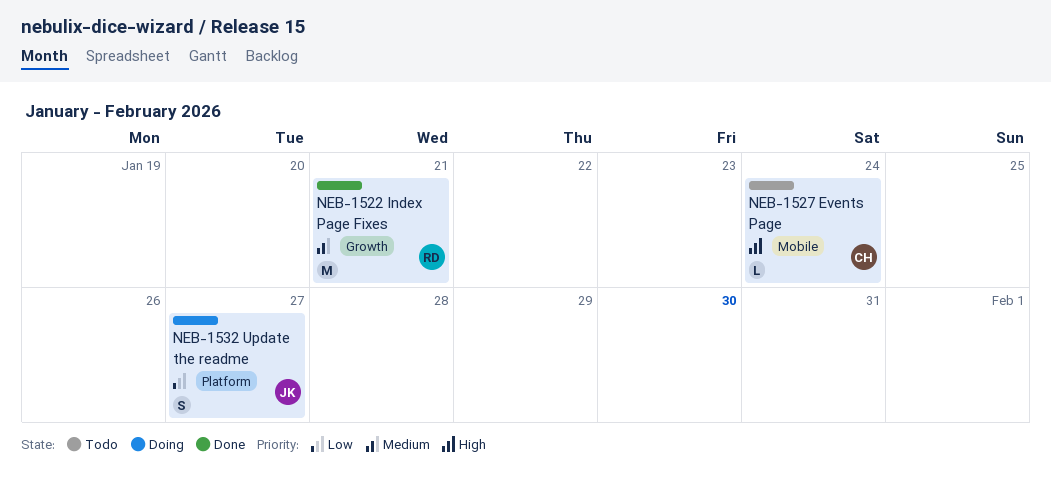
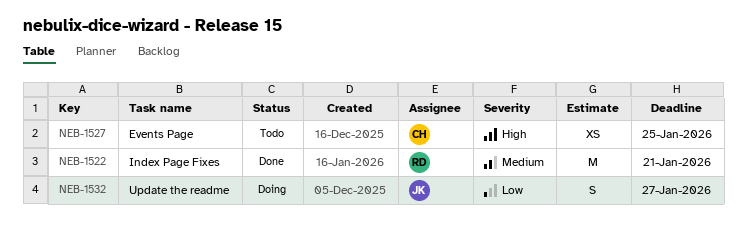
NEB-1527, estimate: L -> XS
NEB-1527, due: Jan 24 -> Jan 25

